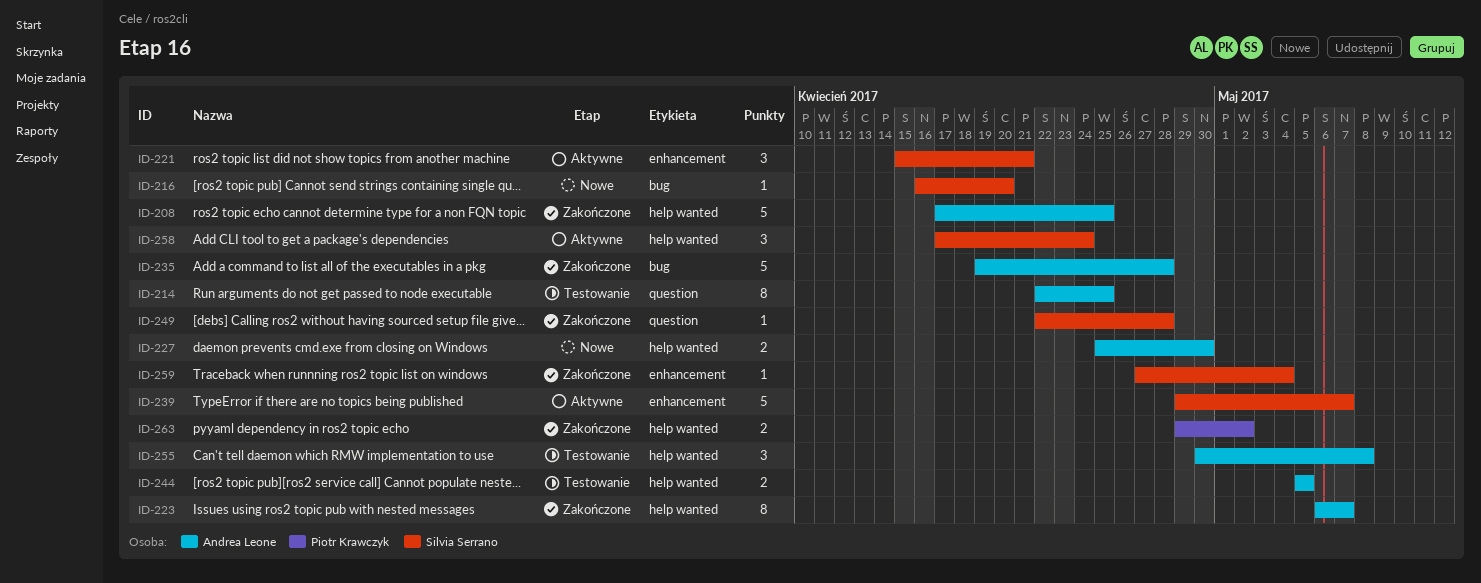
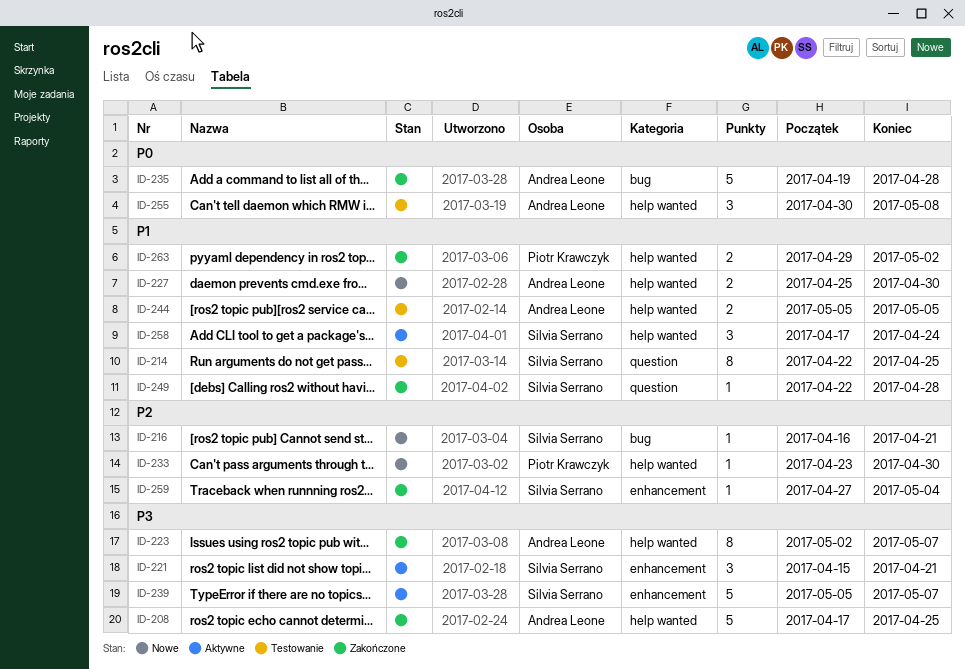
ID-214, owner: Andrea Leone -> Silvia Serrano
ID-216, due: Apr 20 -> Apr 21
ID-223, start: May 6 -> May 2
ID-233: none -> present
ID-239, start: Apr 29 -> May 5

